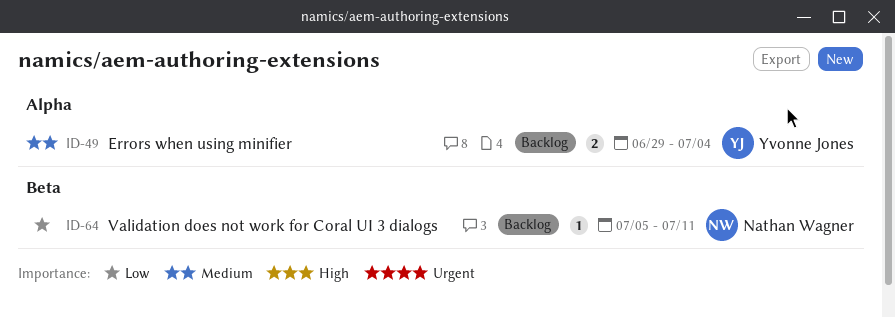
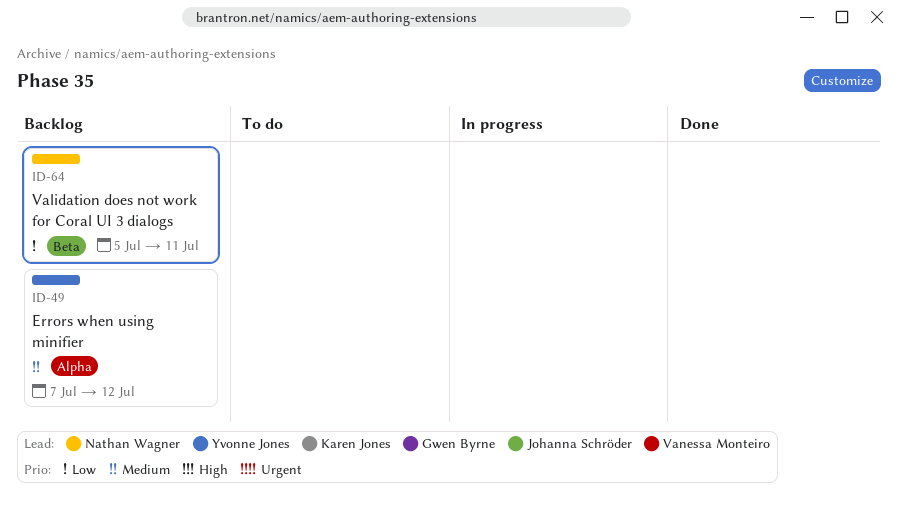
ID-49, start: Jun 29 -> Jul 7
ID-49, due: Jul 4 -> Jul 12

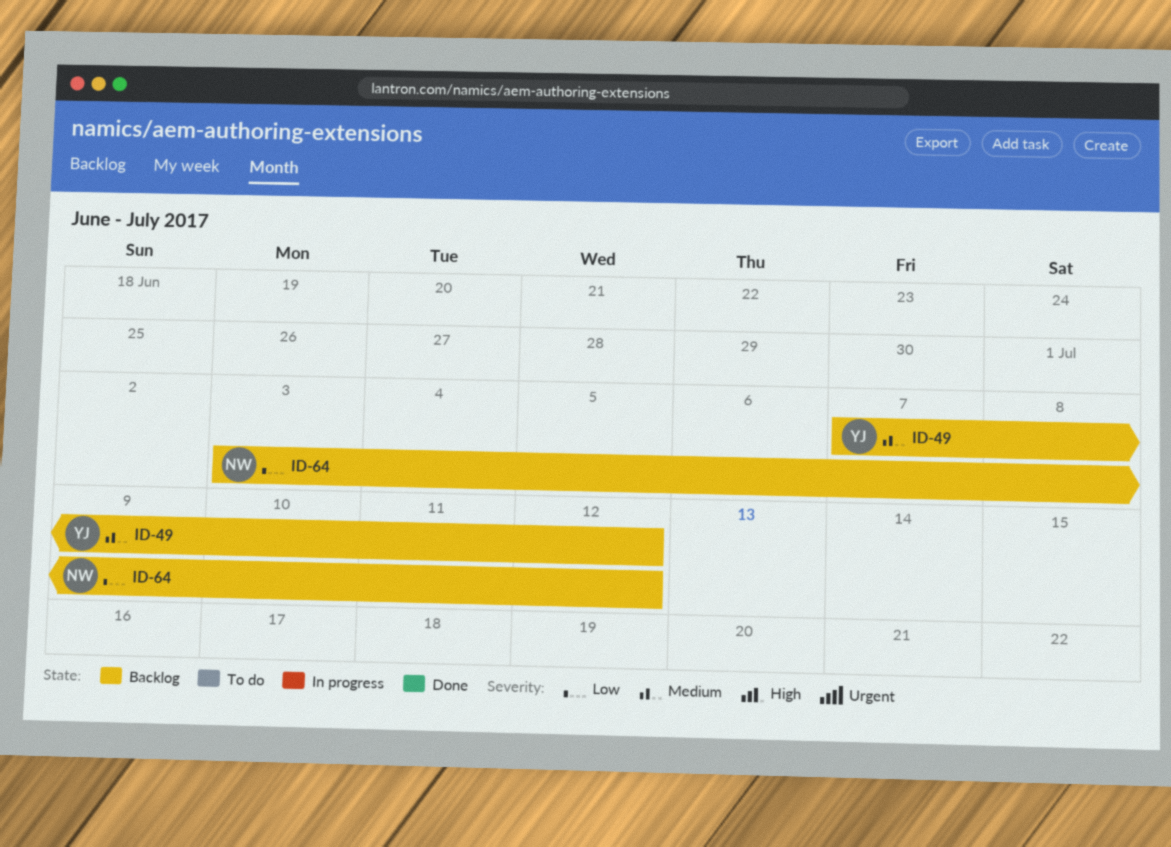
ID-64, start: Jul 5 -> Jul 3
ID-64, due: Jul 11 -> Jul 12

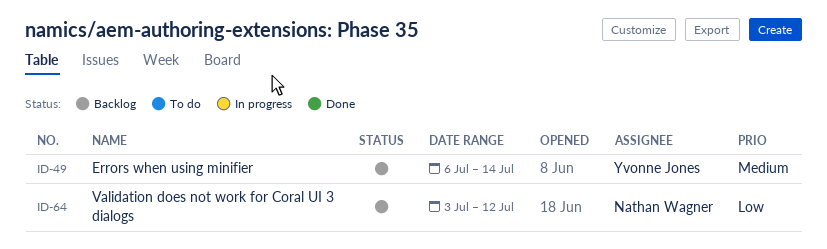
ID-49, start: Jul 7 -> Jul 6
ID-49, due: Jul 12 -> Jul 14

